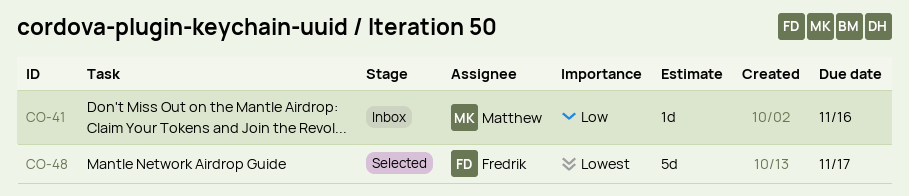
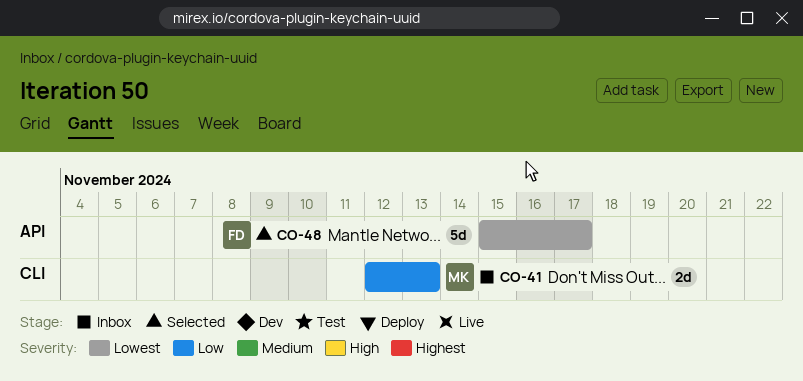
CO-41, estimate: 1d -> 2d
CO-41, due: Nov 16 -> Nov 13

